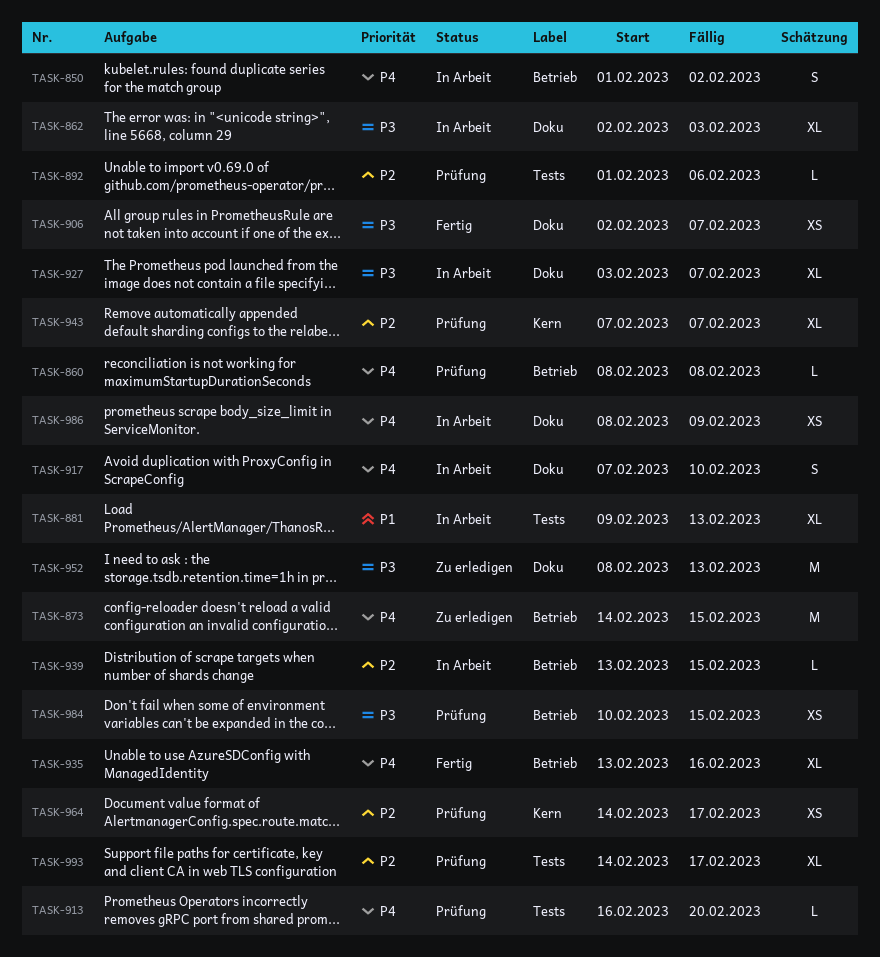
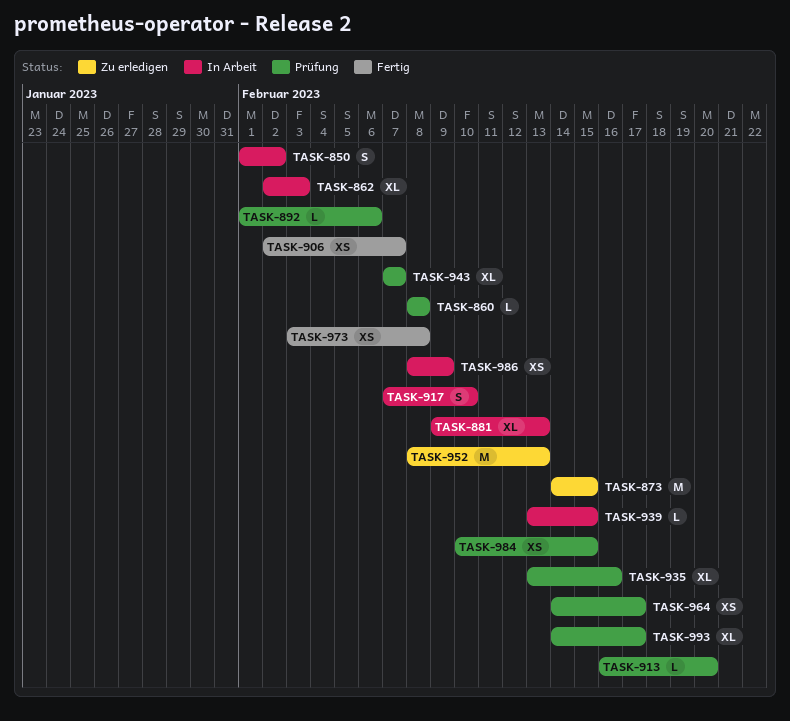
TASK-927: present -> none
TASK-935, status: Fertig -> Prüfung
TASK-973: none -> present

